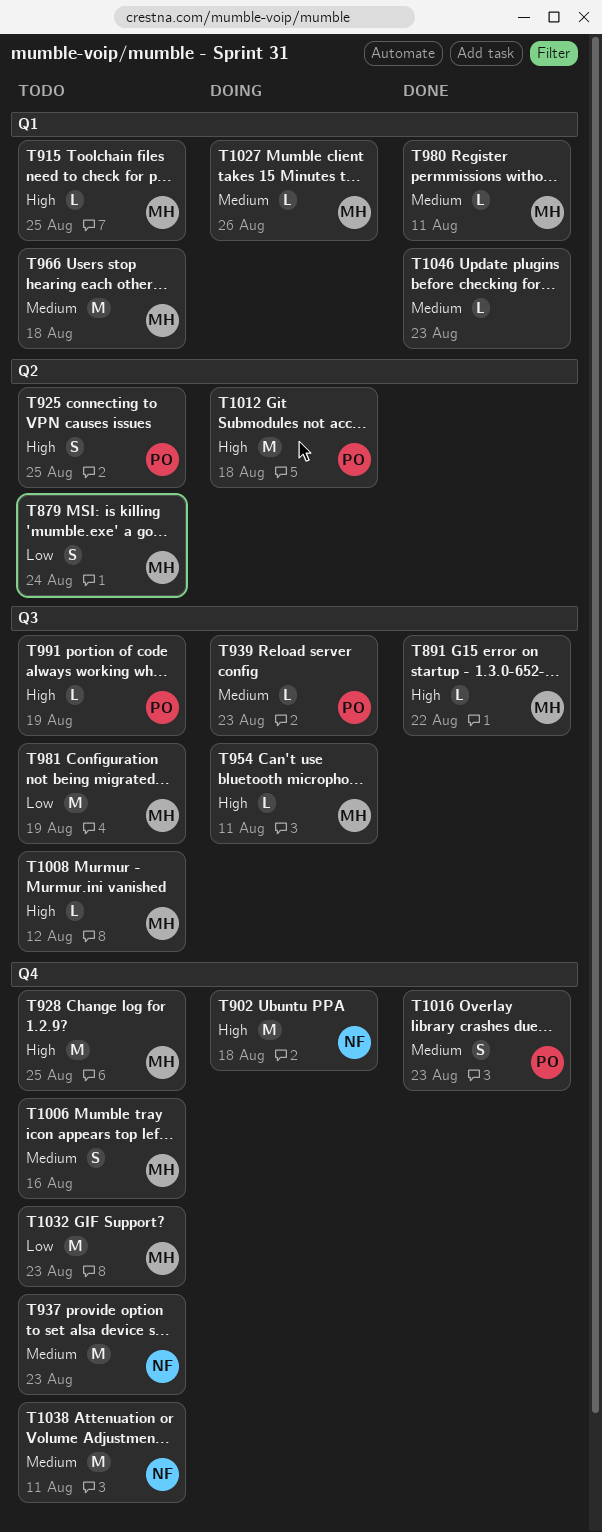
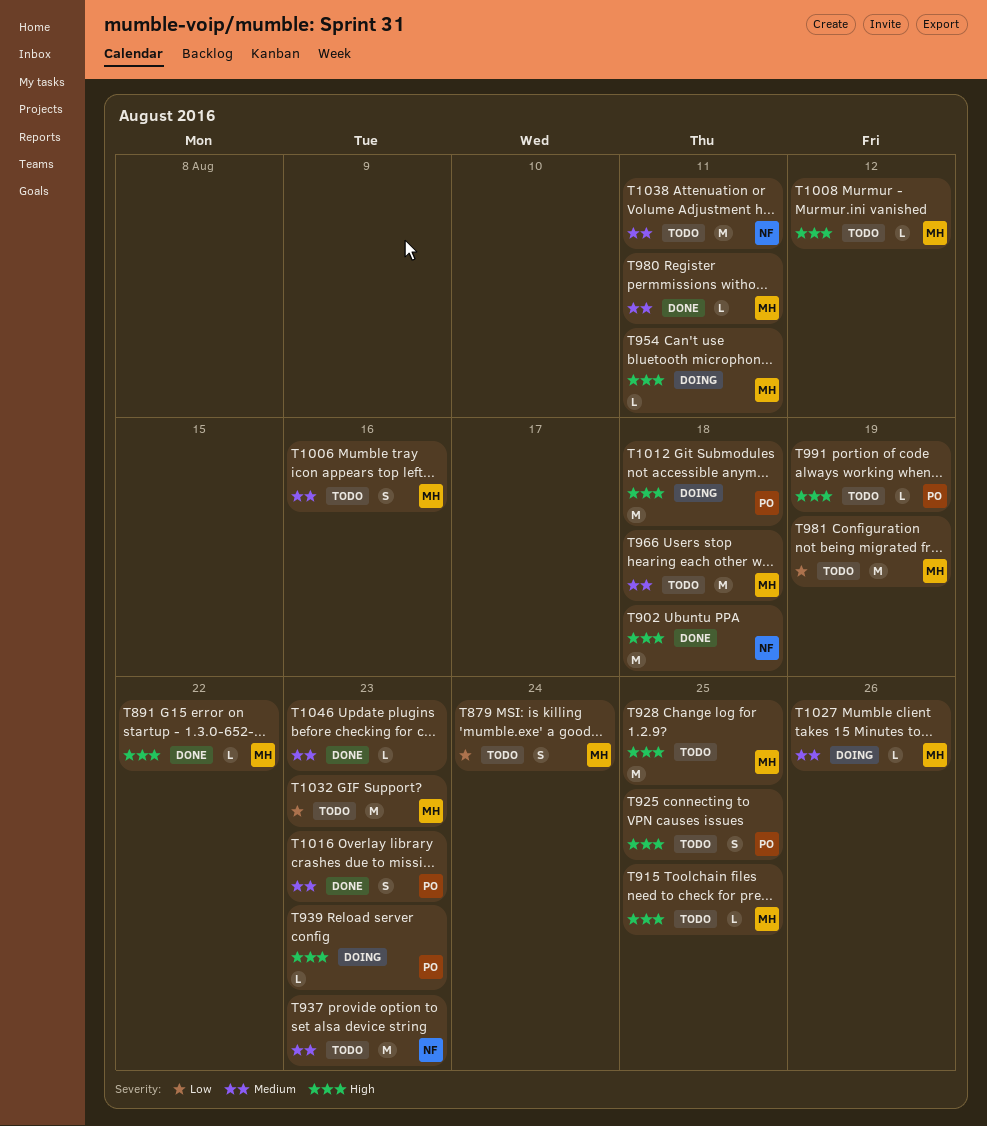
T902, status: Doing -> Done
T939, priority: Medium -> High

